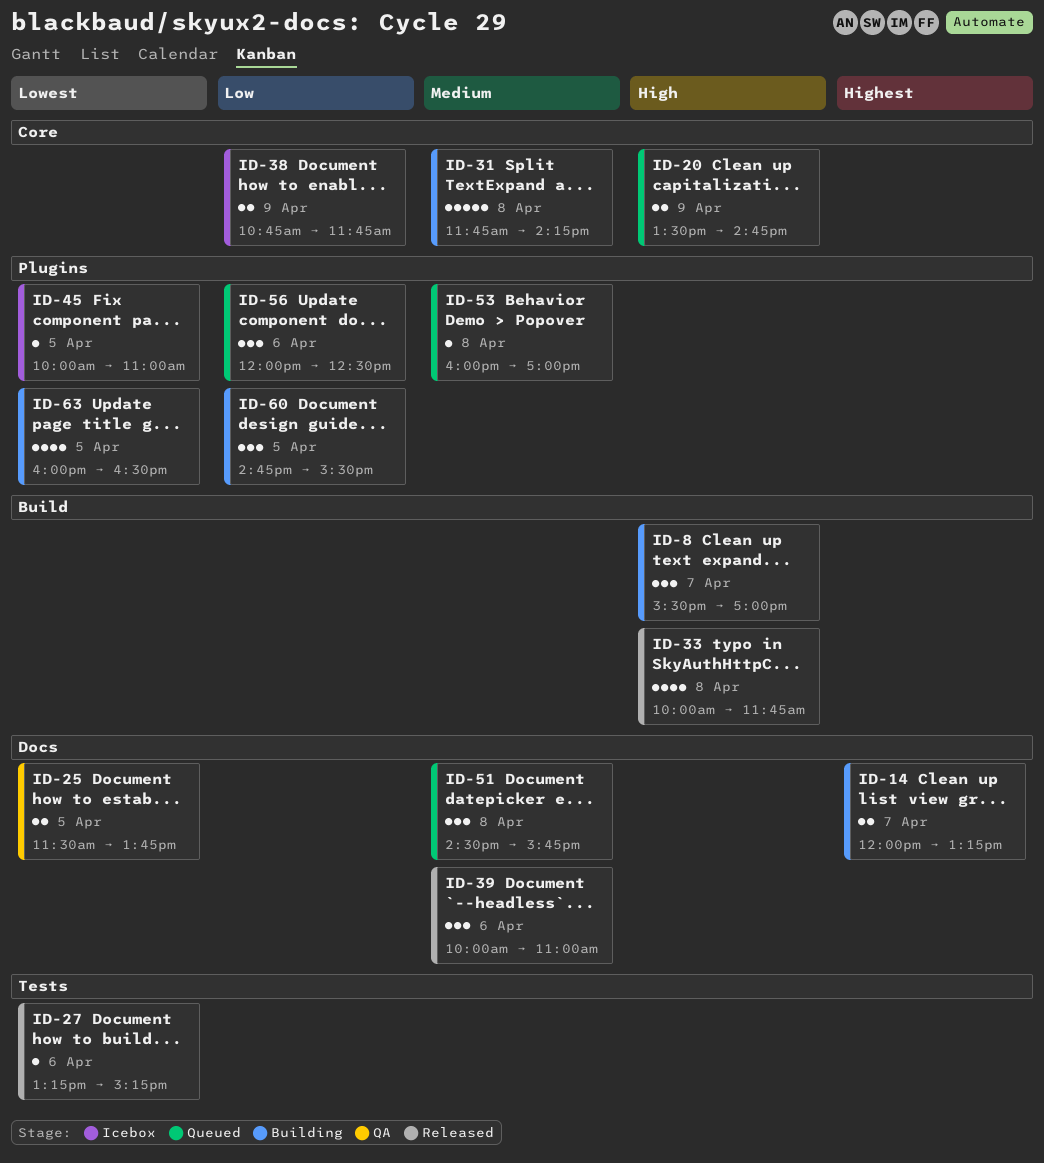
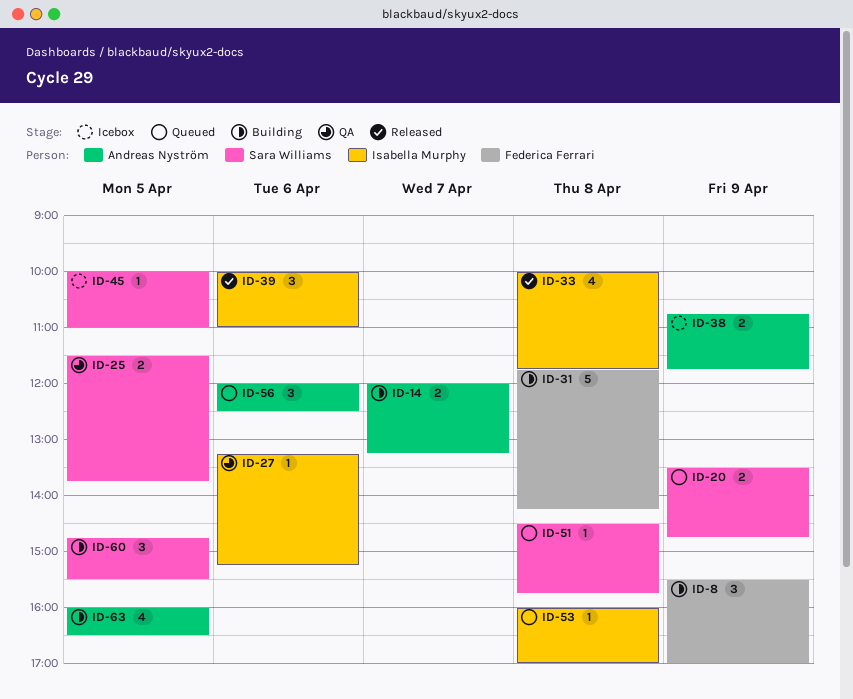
ID-8, day: Apr 7 -> Apr 9
ID-27, status: Released -> QA
ID-51, estimate: 3 -> 1

